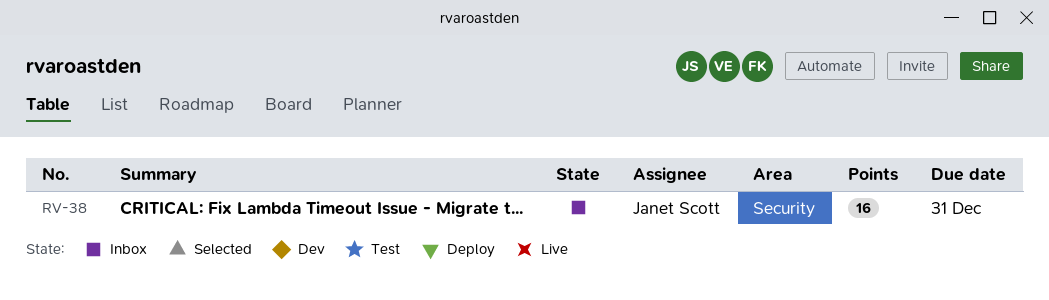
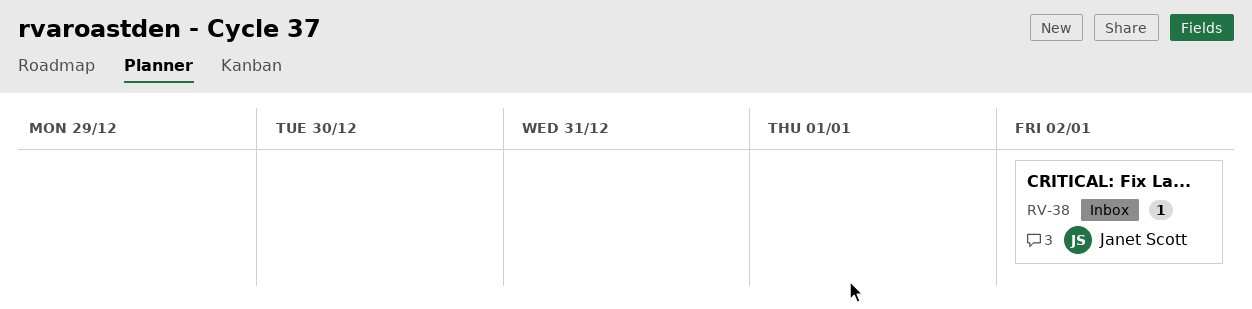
RV-38, estimate: 16 -> 1
RV-38, due: Dec 31 -> Jan 2

